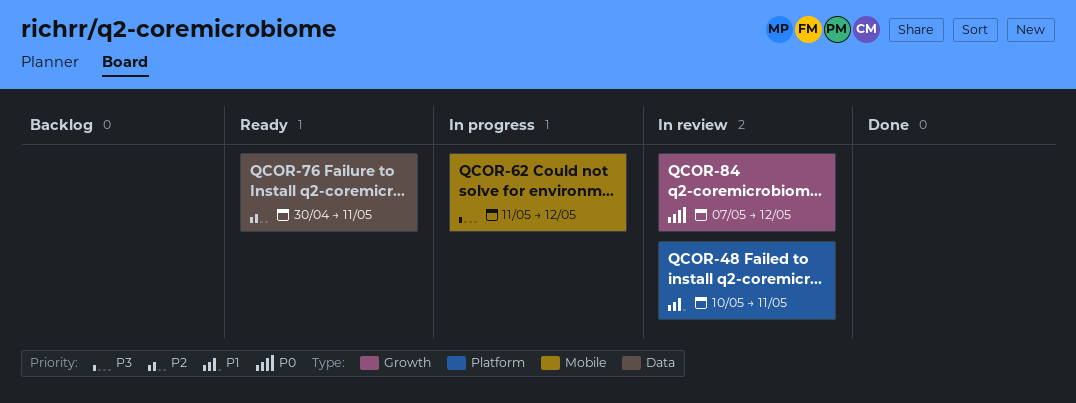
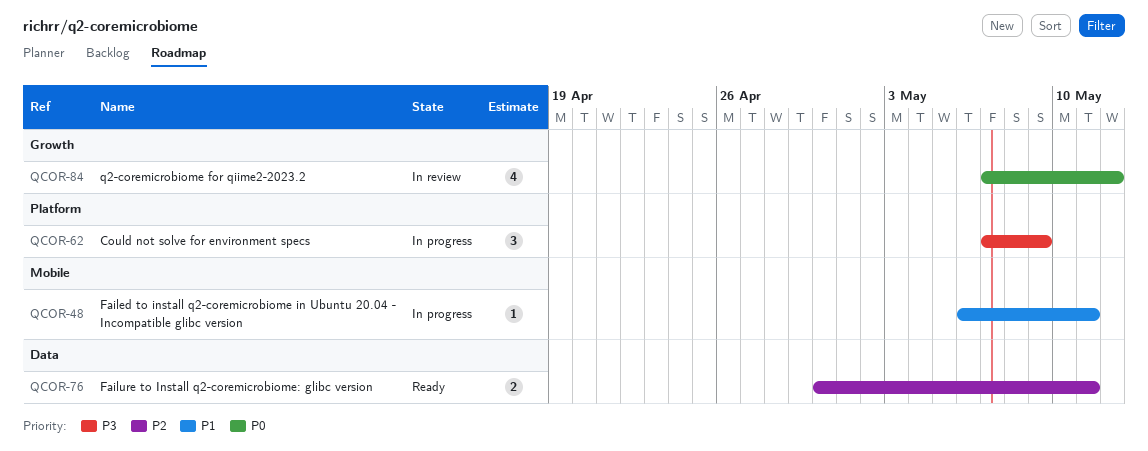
QCOR-48, status: In review -> In progress
QCOR-48, label: Platform -> Mobile
QCOR-48, start: May 10 -> May 6
QCOR-62, label: Mobile -> Platform
QCOR-62, start: May 11 -> May 7
QCOR-62, due: May 12 -> May 9

